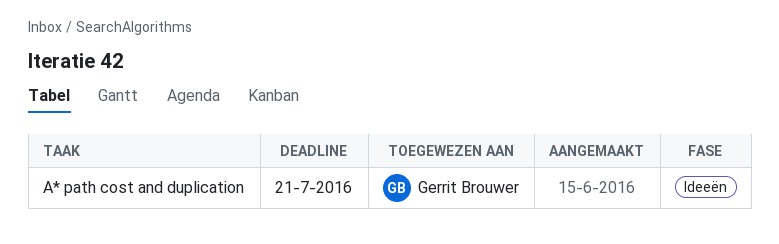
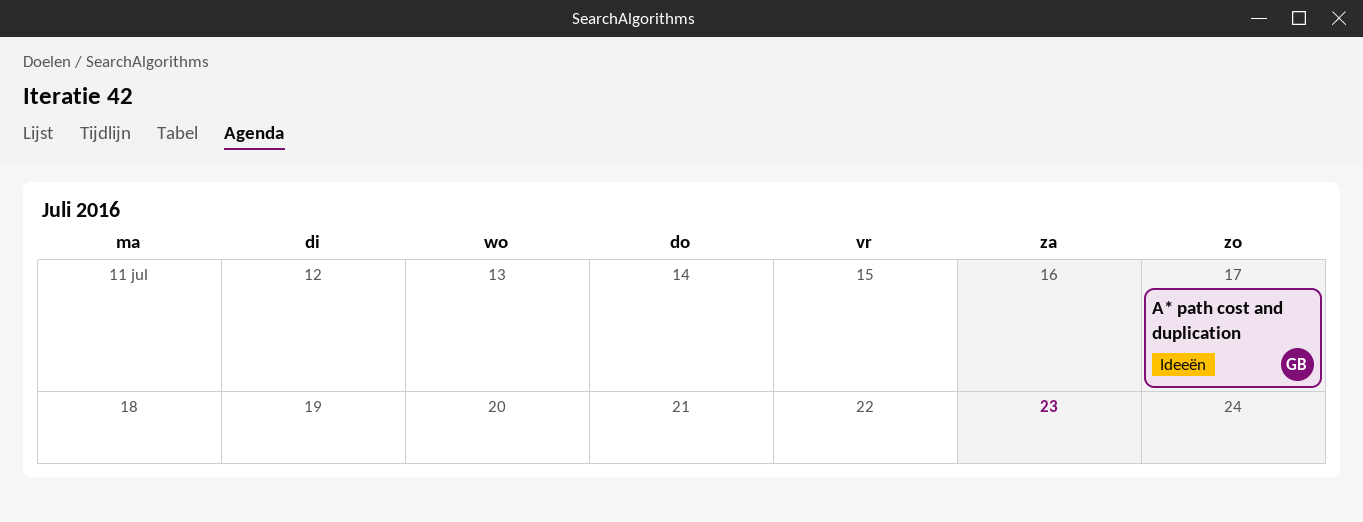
A* path cost and duplication, due: Jul 21 -> Jul 17

